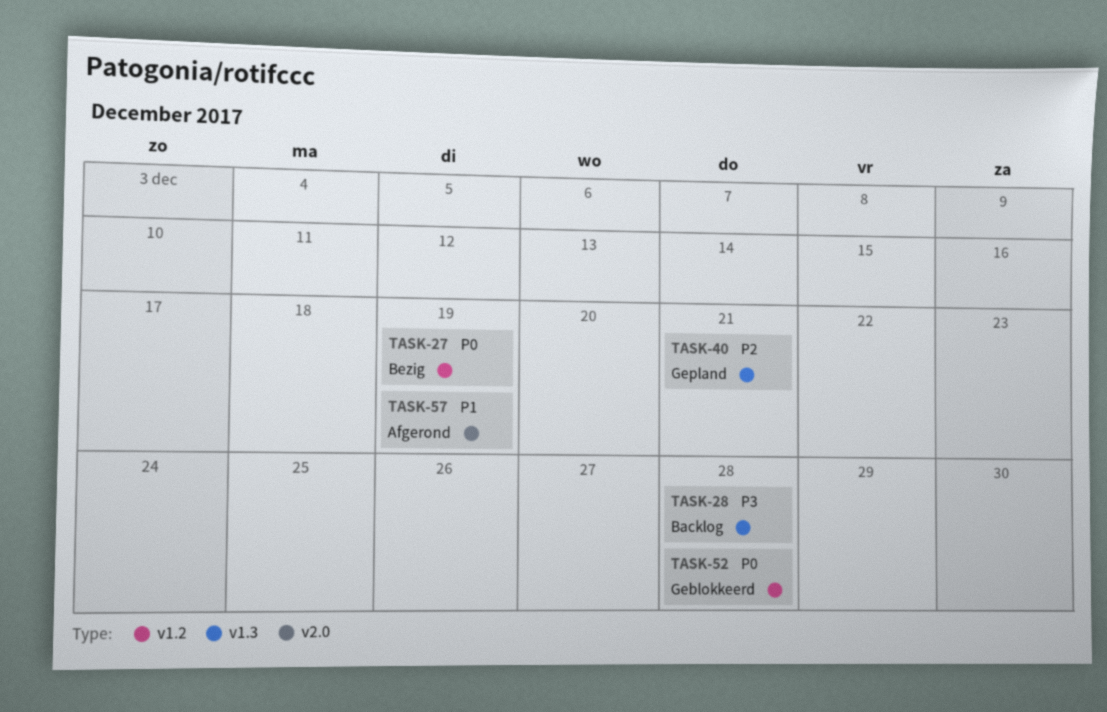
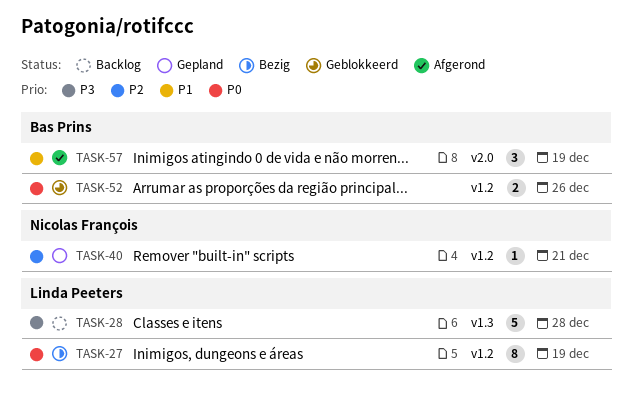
TASK-40, label: v1.3 -> v1.2
TASK-52, due: Dec 28 -> Dec 26

